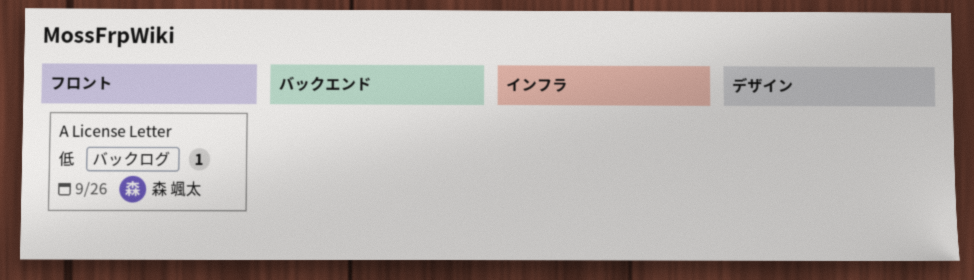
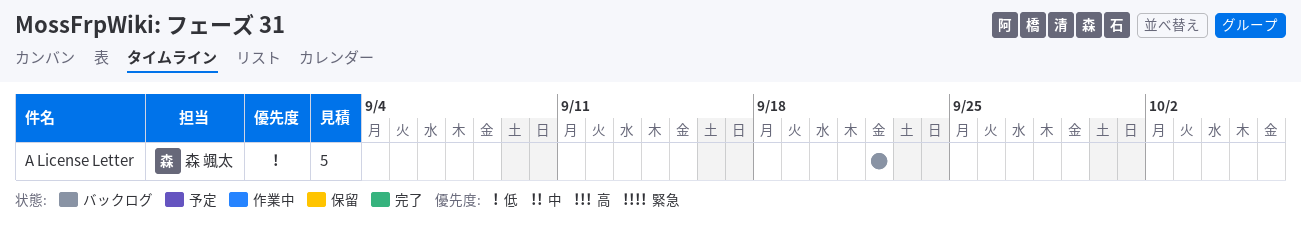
A License Letter, estimate: 1 -> 5
A License Letter, due: Sep 26 -> Sep 22

